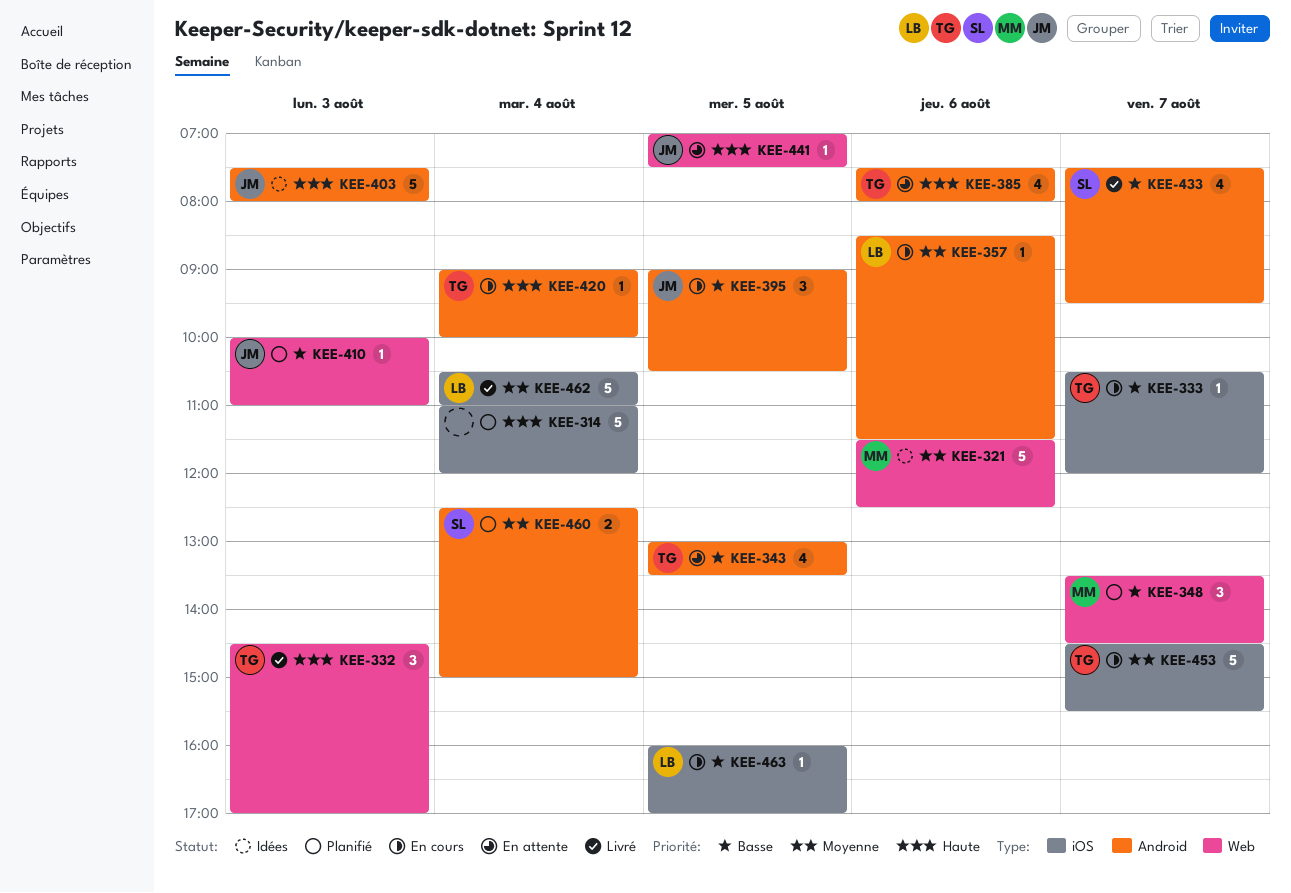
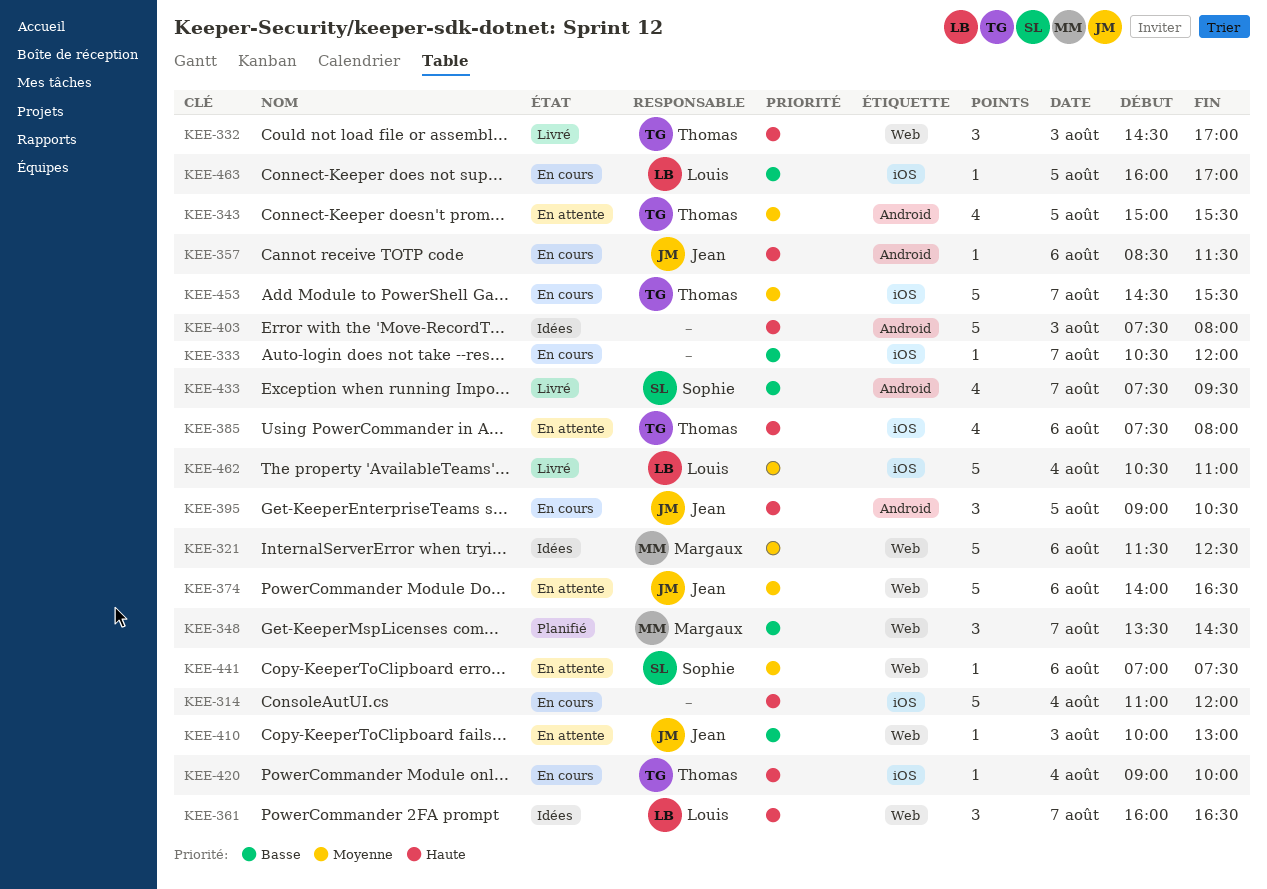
KEE-314, status: Planifié -> En cours
KEE-333, owner: Thomas -> none
KEE-343, priority: Basse -> Moyenne
KEE-343, begins: 13:00 -> 15:00
KEE-343, ends: 13:30 -> 15:30
KEE-357, owner: Louis -> Jean
KEE-357, priority: Moyenne -> Haute
KEE-361: none -> present
KEE-374: none -> present
KEE-385, label: Android -> iOS
KEE-395, priority: Basse -> Haute
KEE-403, owner: Jean -> none
KEE-410, status: Planifié -> En attente
KEE-410, ends: 11:00 -> 13:00
KEE-420, label: Android -> iOS
KEE-441, owner: Jean -> Sophie
KEE-441, priority: Haute -> Moyenne
KEE-441, day: Aug 5 -> Aug 6
KEE-460: present -> none

